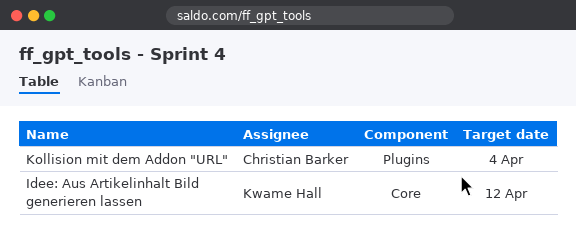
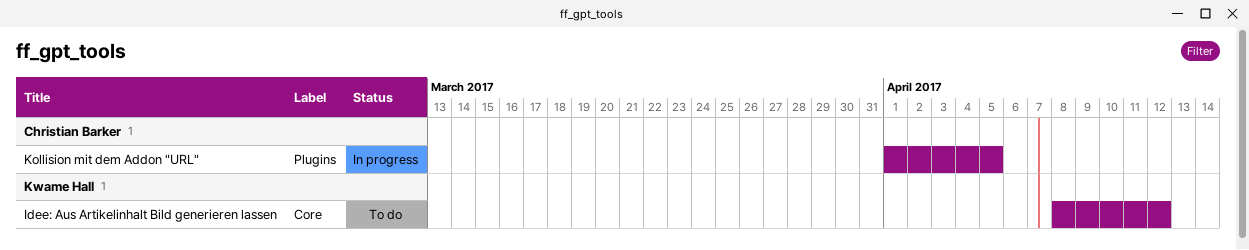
Kollision mit dem Addon "URL", due: Apr 4 -> Apr 5

